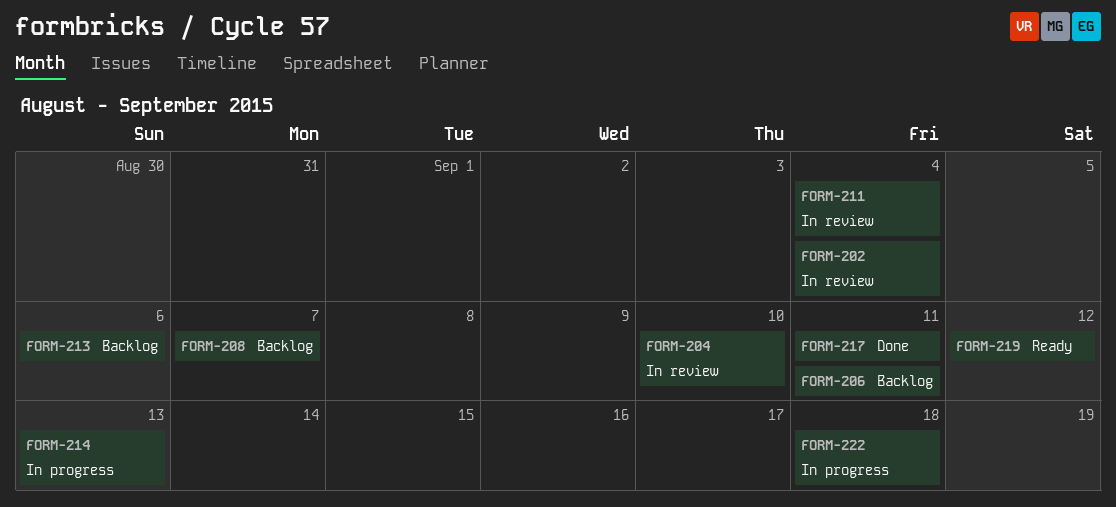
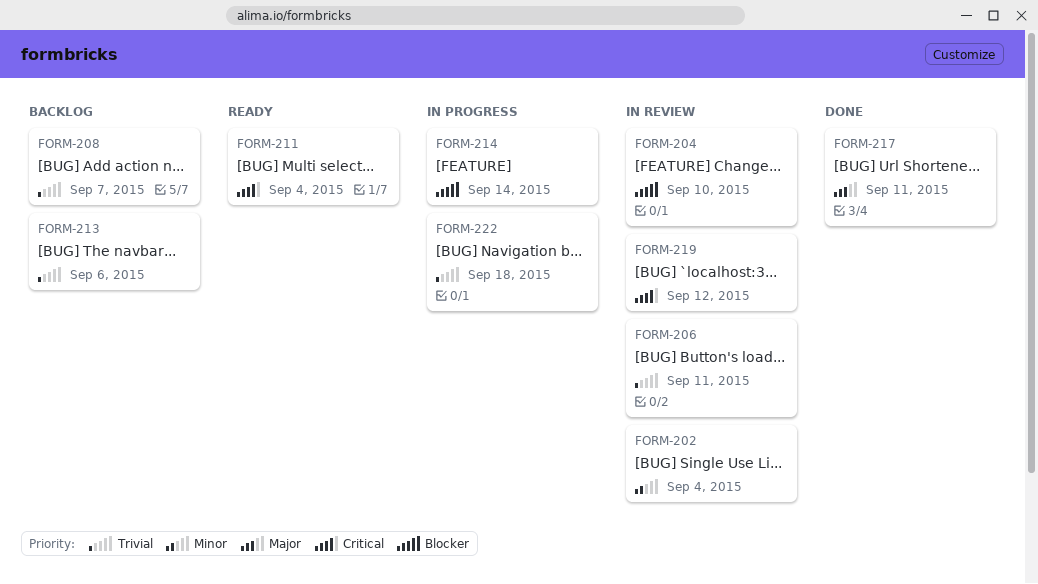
FORM-206, status: Backlog -> In review
FORM-211, status: In review -> Ready
FORM-214, due: Sep 13 -> Sep 14
FORM-219, status: Ready -> In review

